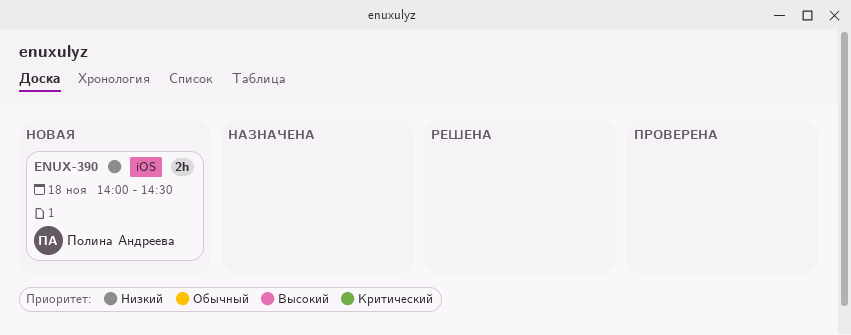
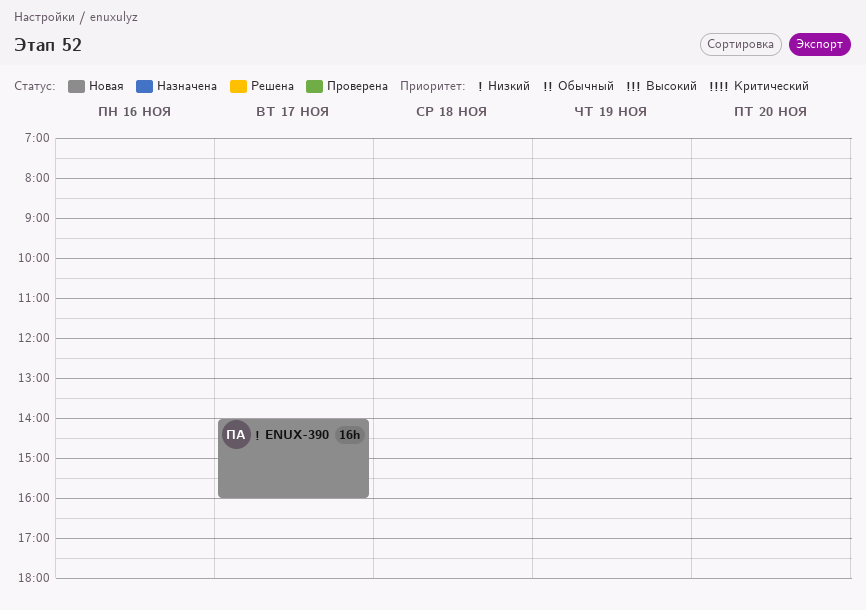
ENUX-390, estimate: 2h -> 16h
ENUX-390, day: Nov 18 -> Nov 17
ENUX-390, ends: 14:30 -> 16:00

